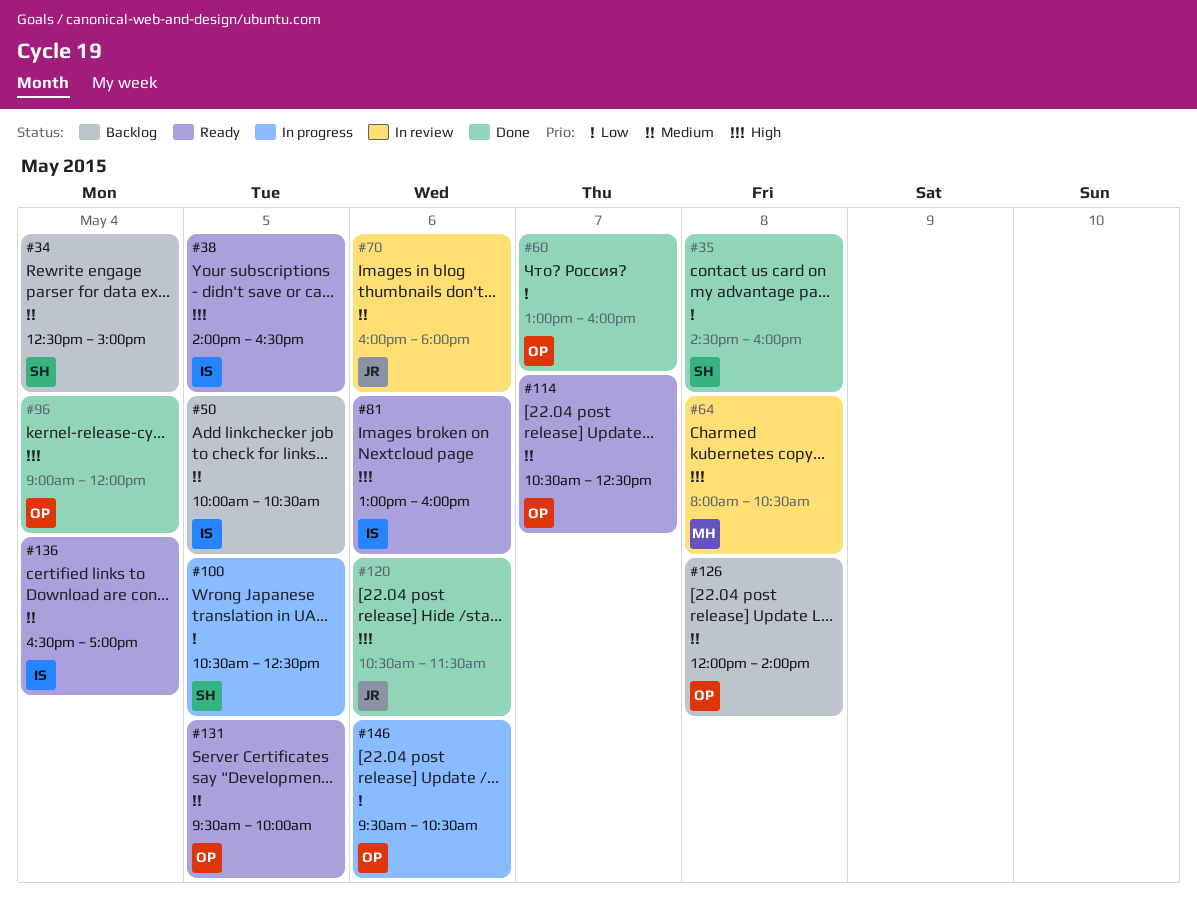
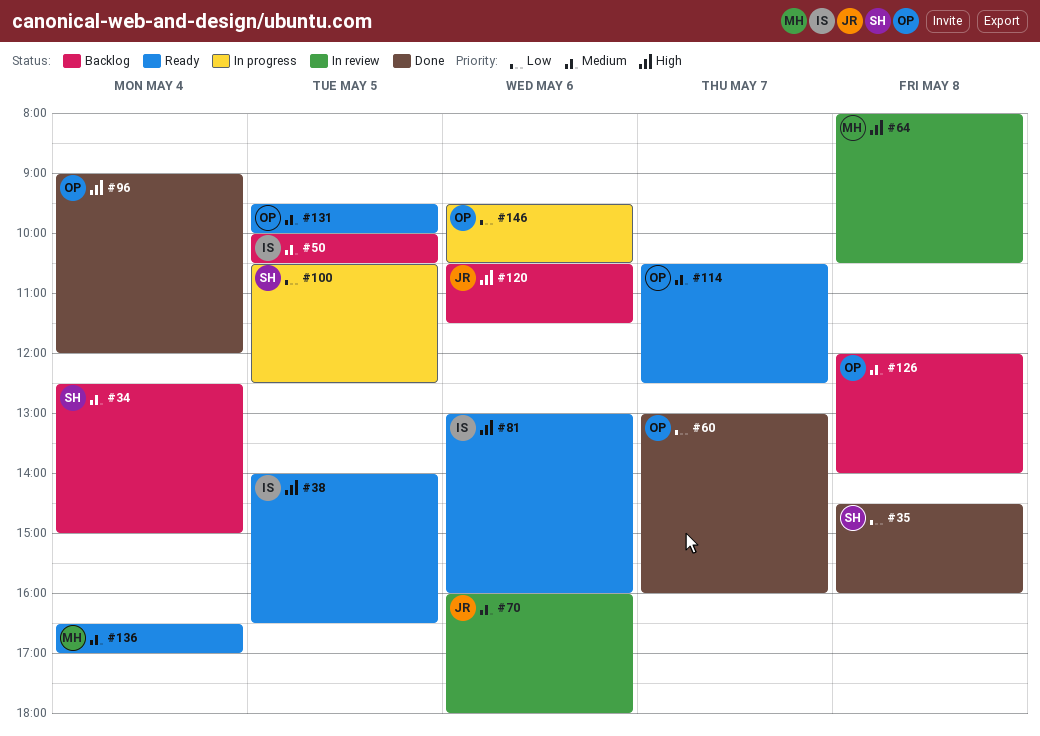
#120, status: Done -> Backlog
#136, owner: IS -> MH

